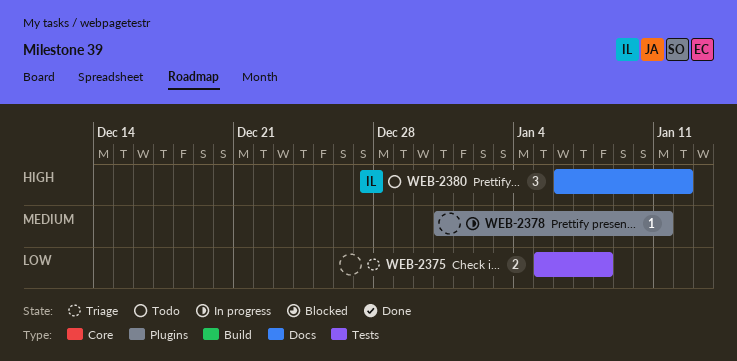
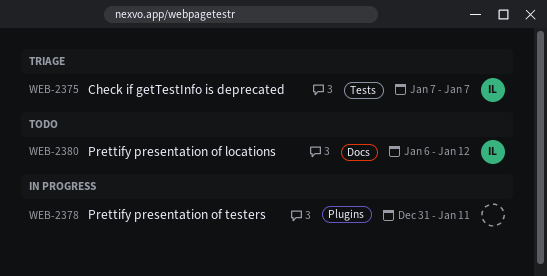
WEB-2375, owner: none -> IL
WEB-2375, start: Jan 5 -> Jan 7
WEB-2375, due: Jan 8 -> Jan 7

